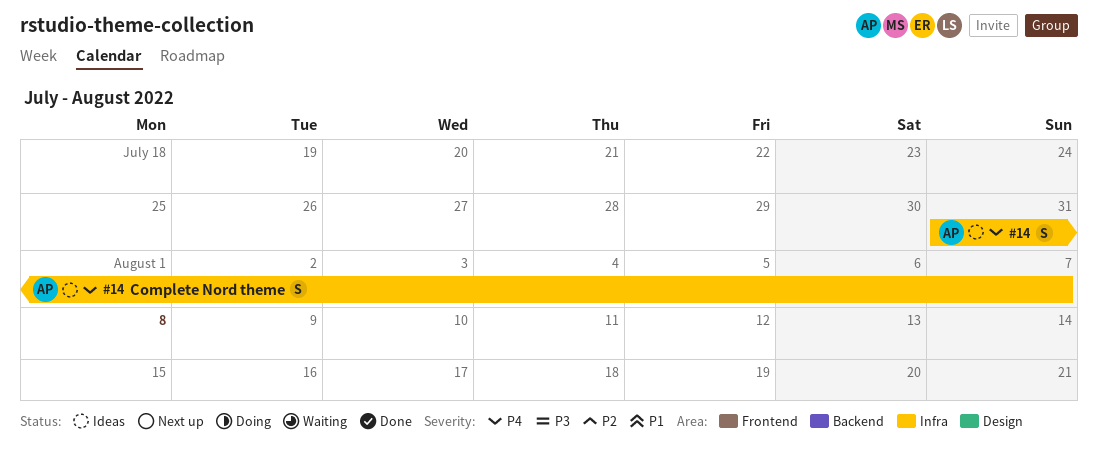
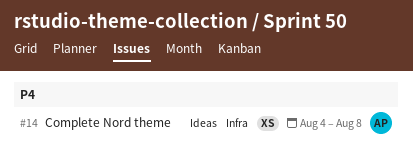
#14, estimate: S -> XS
#14, start: Jul 31 -> Aug 4
#14, due: Aug 7 -> Aug 8

